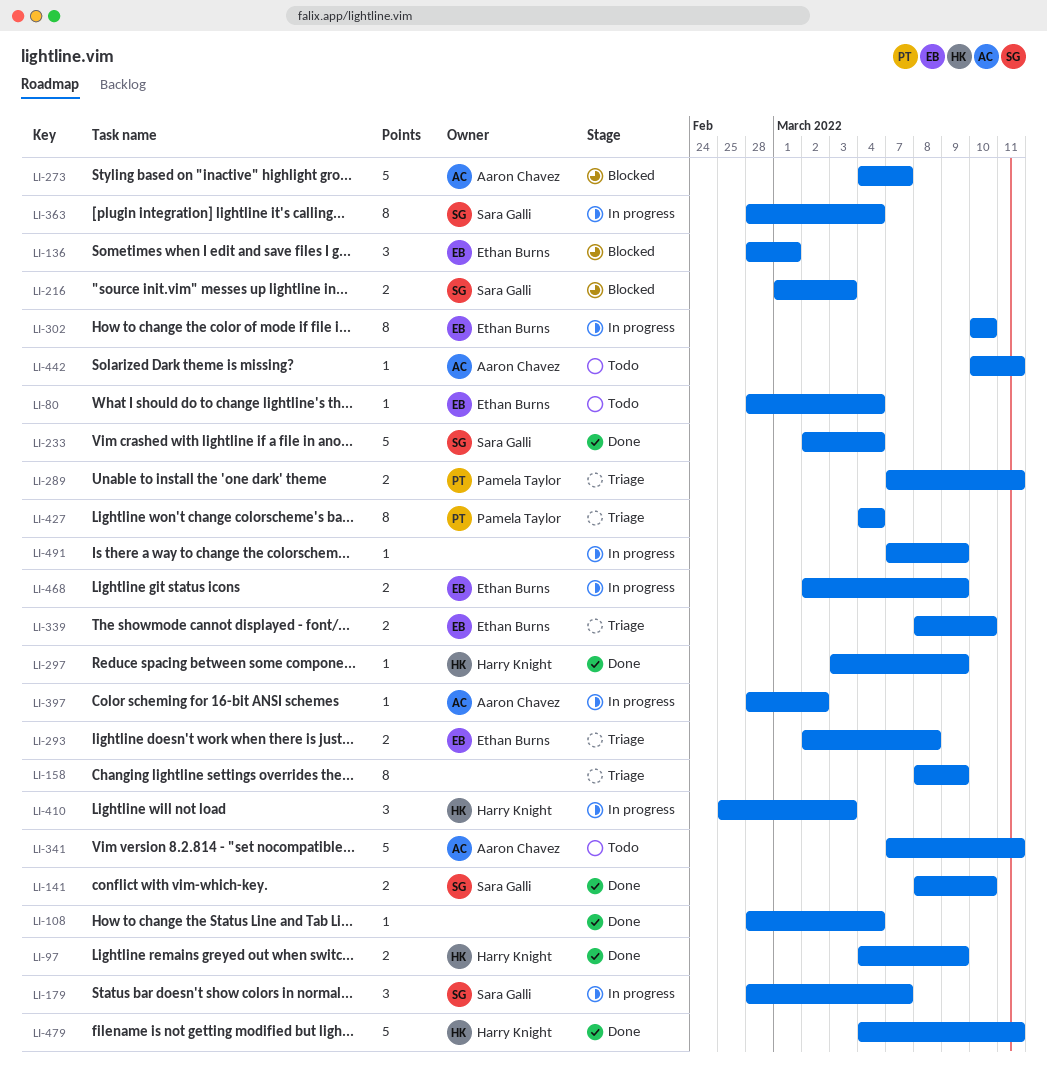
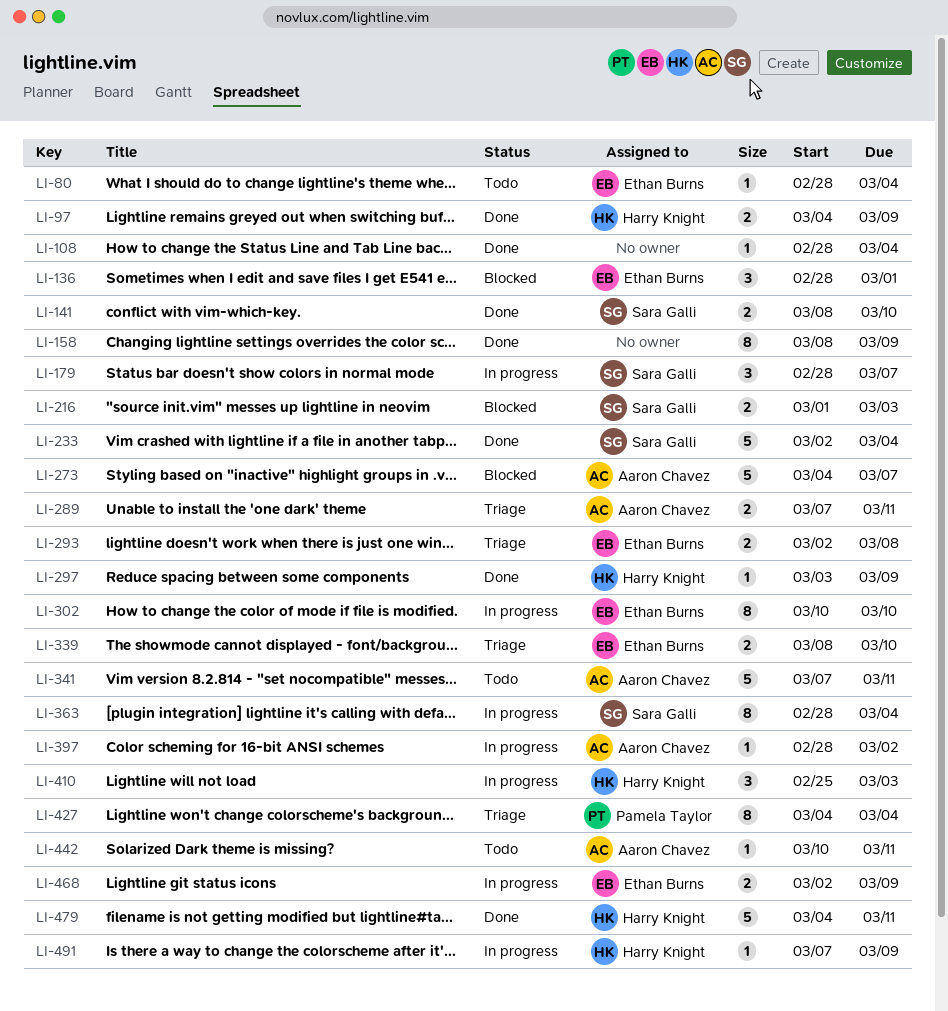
LI-158, status: Triage -> Done
LI-289, owner: Pamela Taylor -> Aaron Chavez
LI-491, owner: none -> Harry Knight

